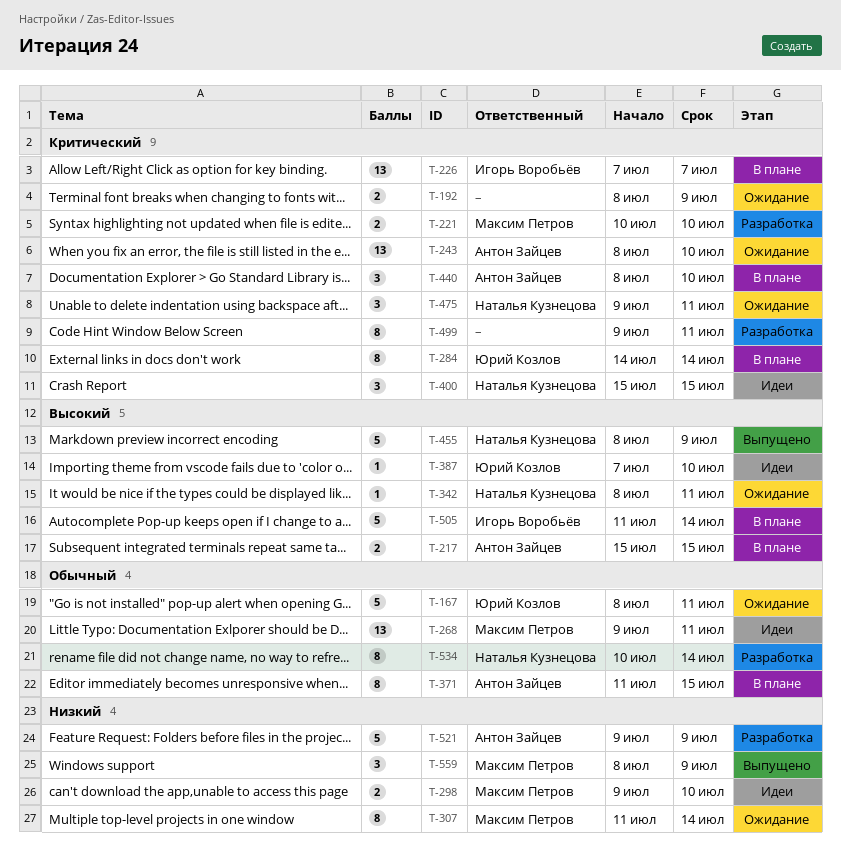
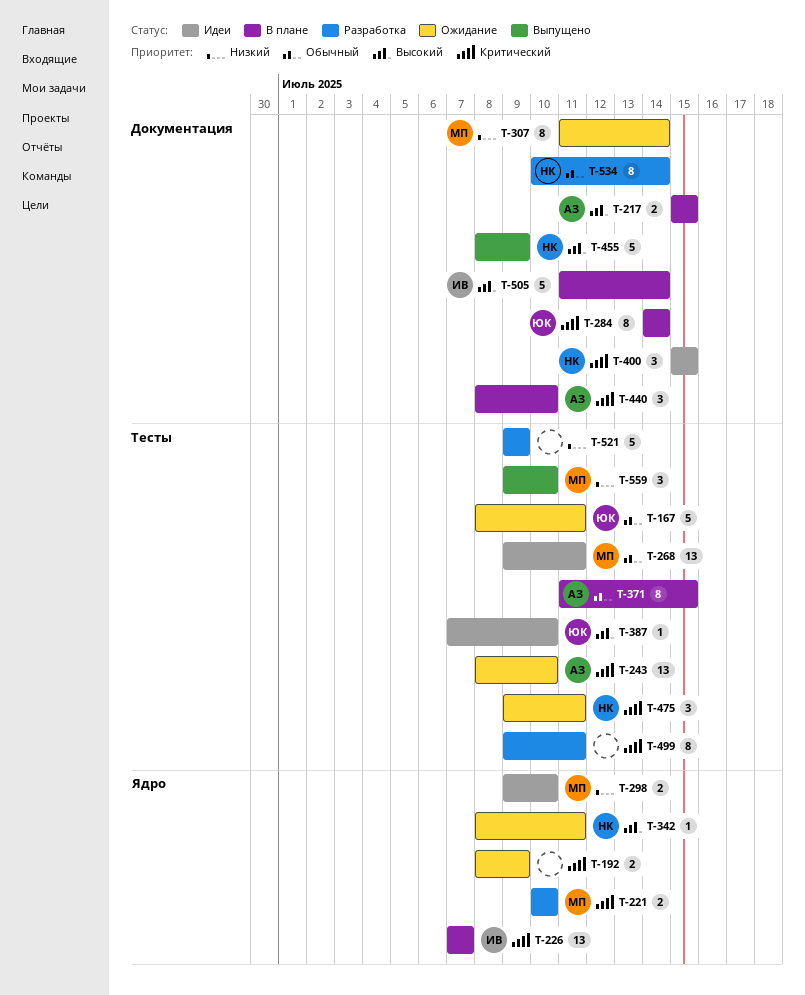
T-521, owner: Антон Зайцев -> none
T-559, start: Jul 8 -> Jul 9
T-559, due: Jul 9 -> Jul 10

